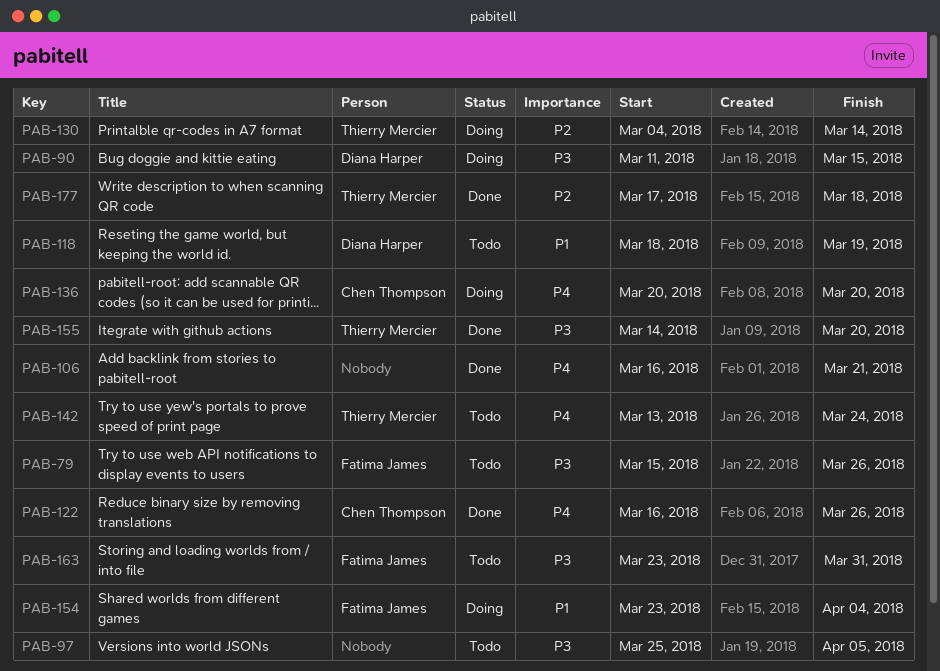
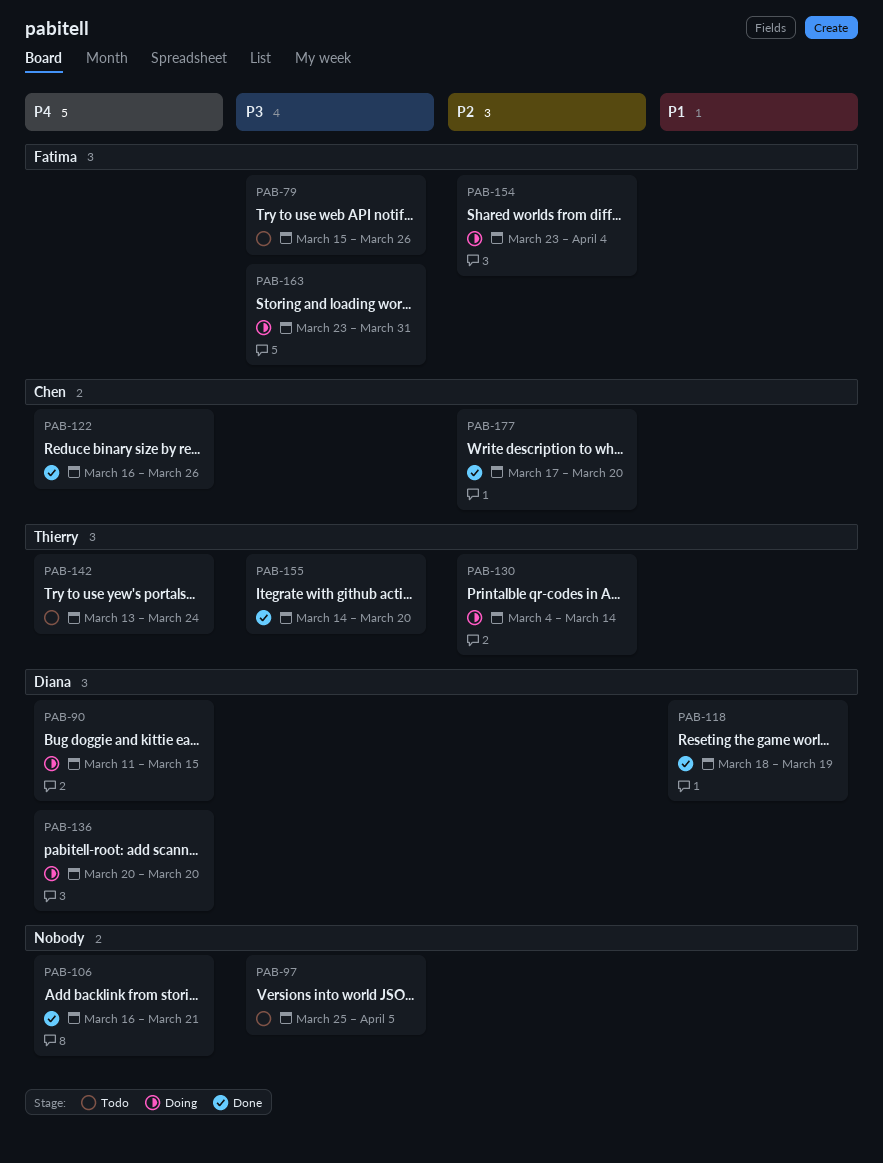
PAB-90, priority: P3 -> P4
PAB-118, status: Todo -> Done
PAB-136, owner: Chen Thompson -> Diana Harper
PAB-154, priority: P1 -> P2
PAB-163, status: Todo -> Doing
PAB-177, owner: Thierry Mercier -> Chen Thompson
PAB-177, due: Mar 18 -> Mar 20

